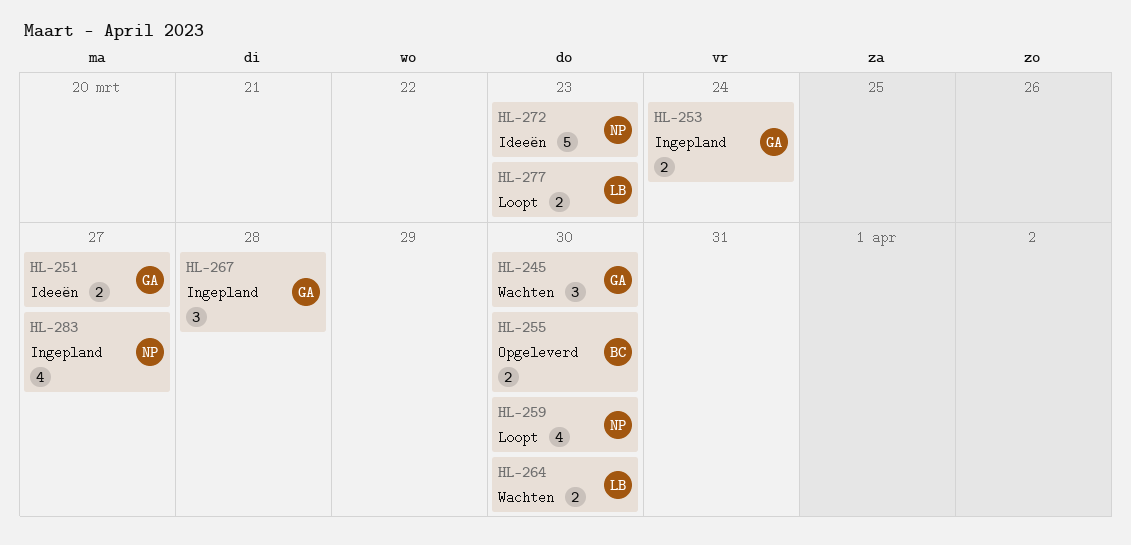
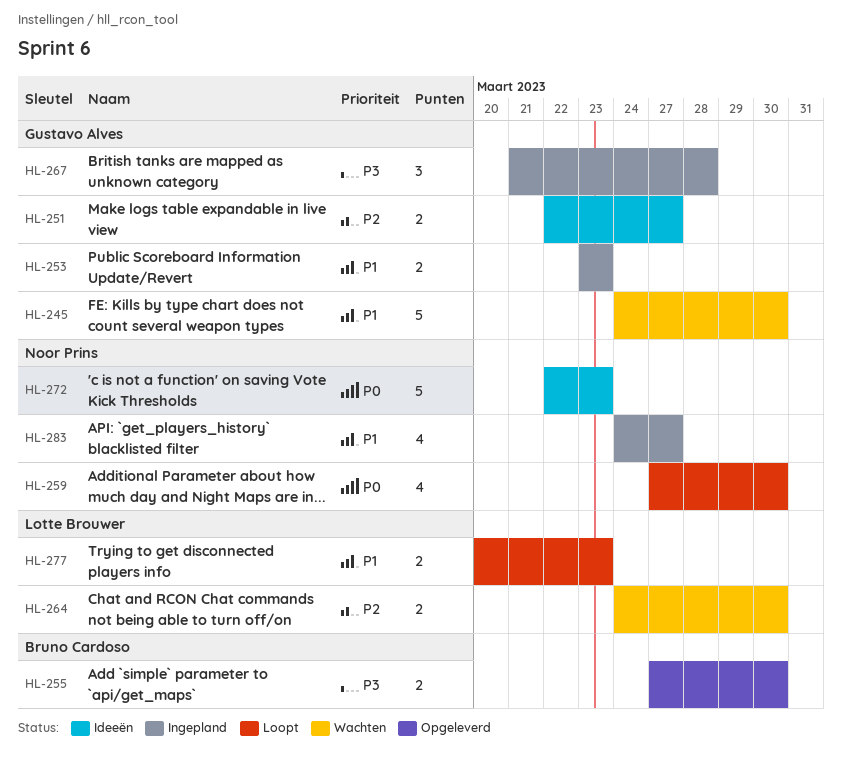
HL-245, estimate: 3 -> 5
HL-253, due: Mar 24 -> Mar 23

